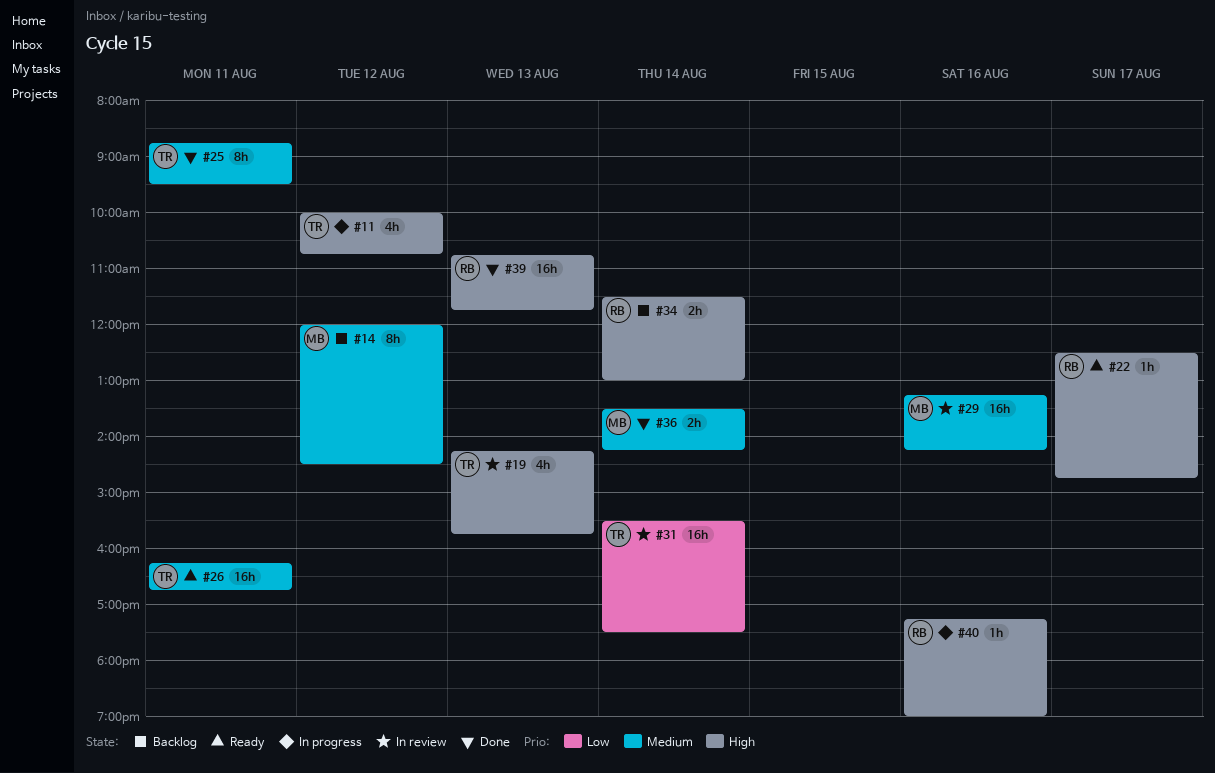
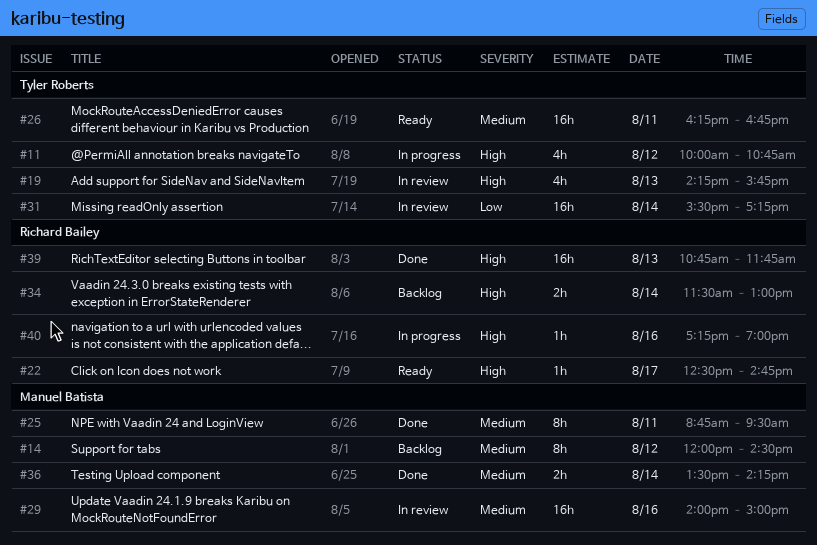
#25, owner: Tyler Roberts -> Manuel Batista
#29, begins: 13:15 -> 14:00
#29, ends: 14:15 -> 15:00
#31, ends: 17:30 -> 17:15

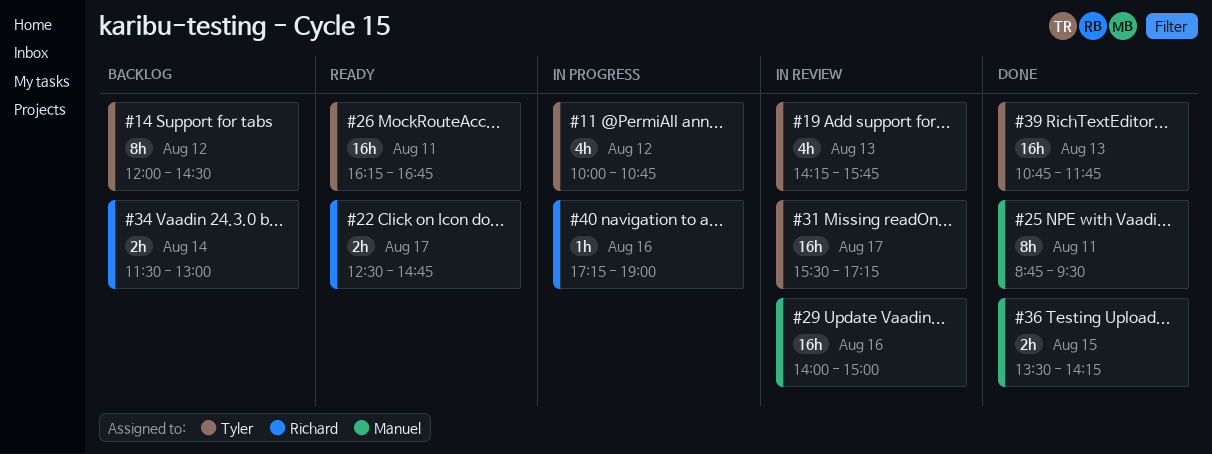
#14, owner: Manuel Batista -> Tyler Roberts
#22, estimate: 1h -> 2h
#31, day: Aug 14 -> Aug 17
#36, day: Aug 14 -> Aug 15
#39, owner: Richard Bailey -> Tyler Roberts

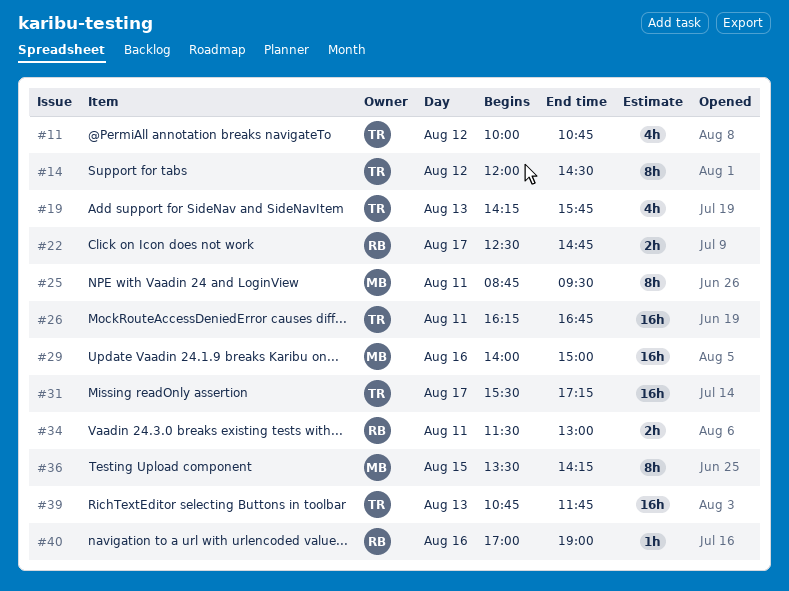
#34, day: Aug 14 -> Aug 11
#36, estimate: 2h -> 8h
#40, begins: 17:15 -> 17:00

